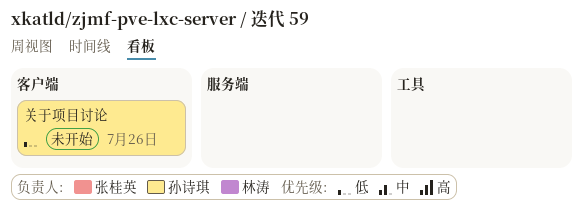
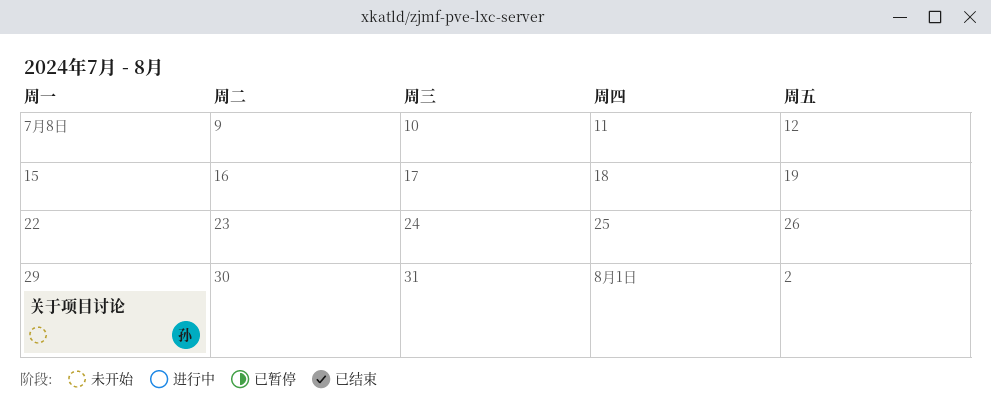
关于项目讨论, due: Jul 26 -> Jul 29

